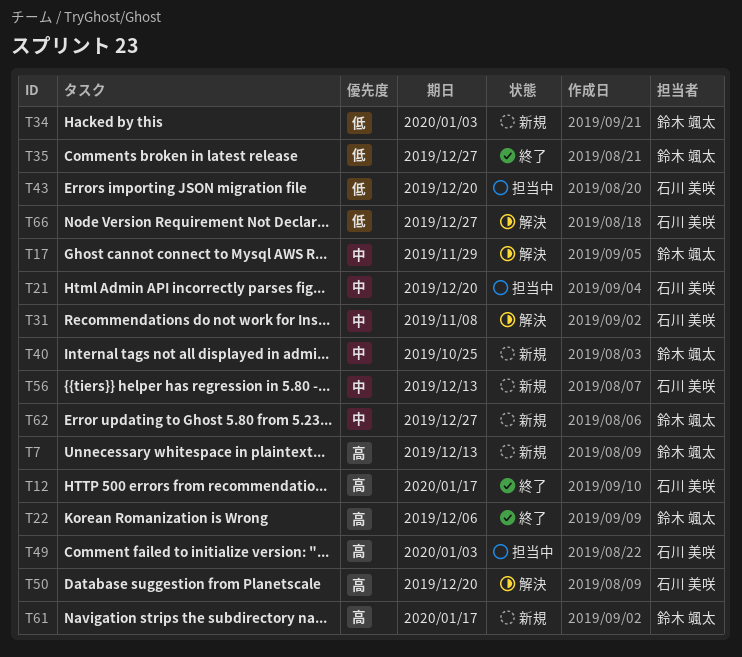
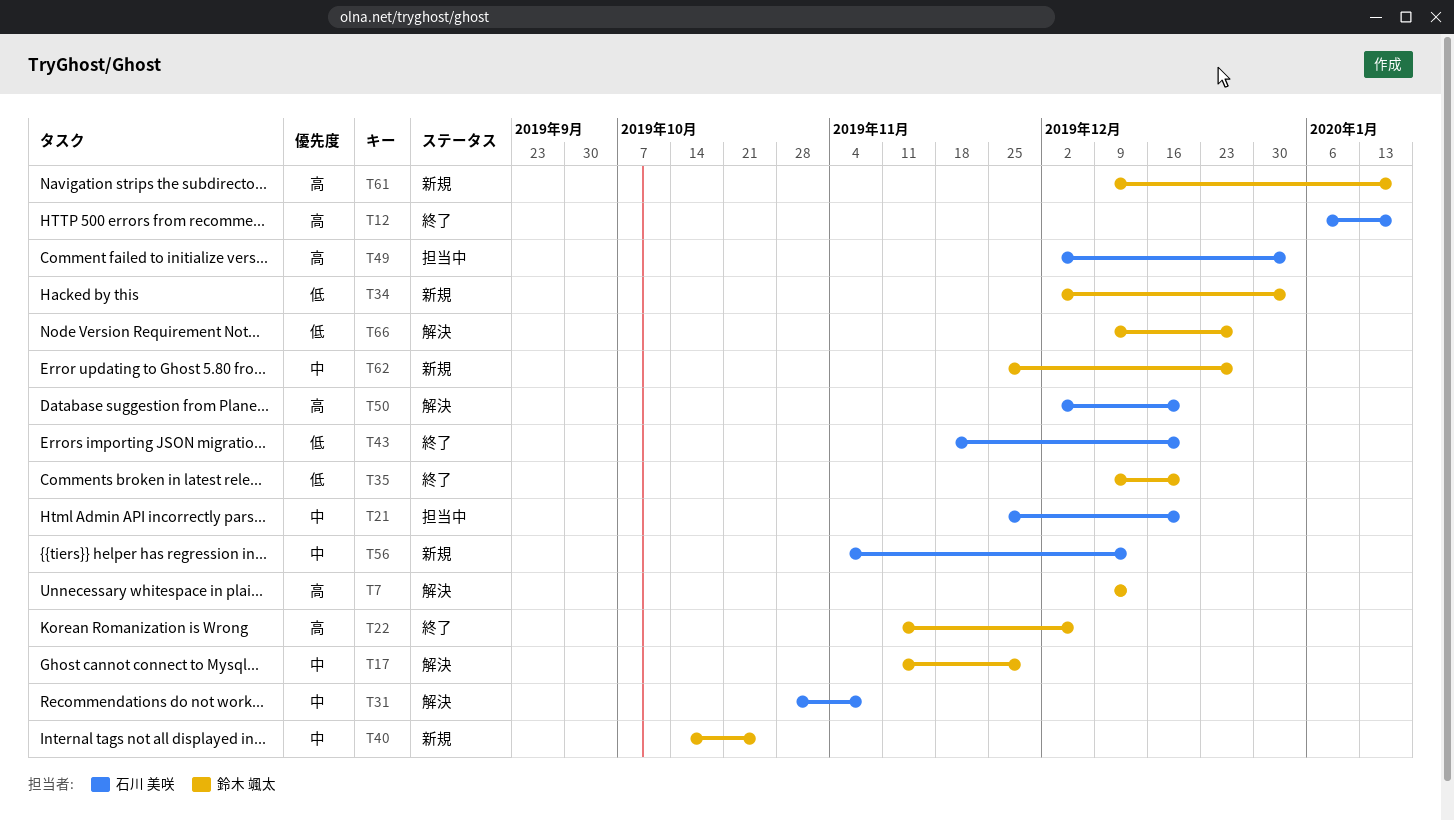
T7, status: 新規 -> 解決
T35, due: Dec 27 -> Dec 20
T43, status: 担当中 -> 終了
T66, owner: 石川 美咲 -> 鈴木 颯太

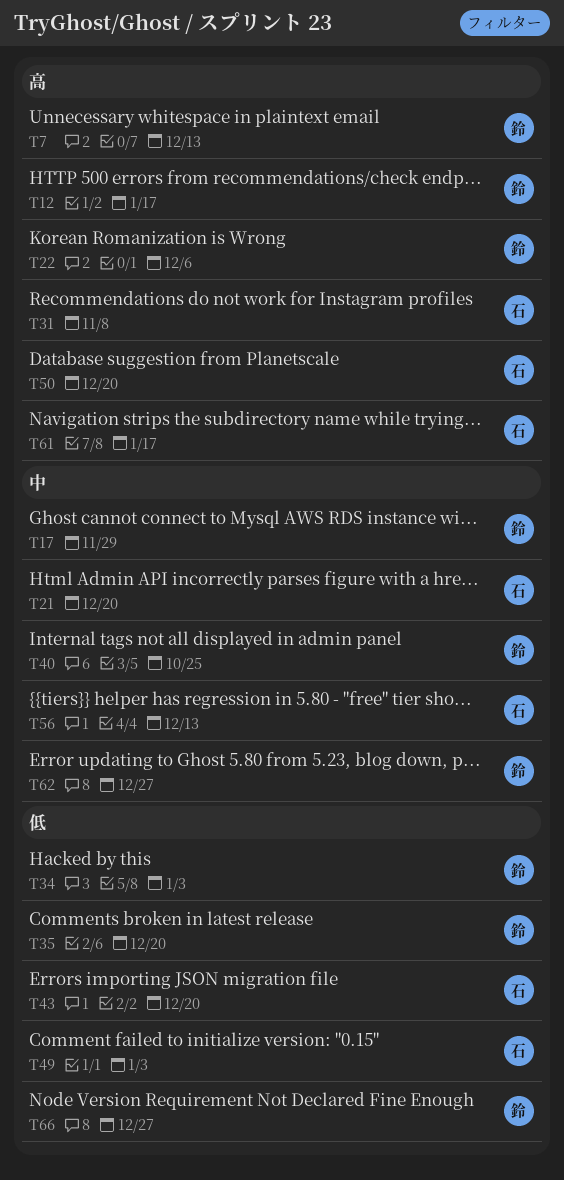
T12, owner: 石川 美咲 -> 鈴木 颯太
T31, priority: 中 -> 高
T49, priority: 高 -> 低
T61, owner: 鈴木 颯太 -> 石川 美咲

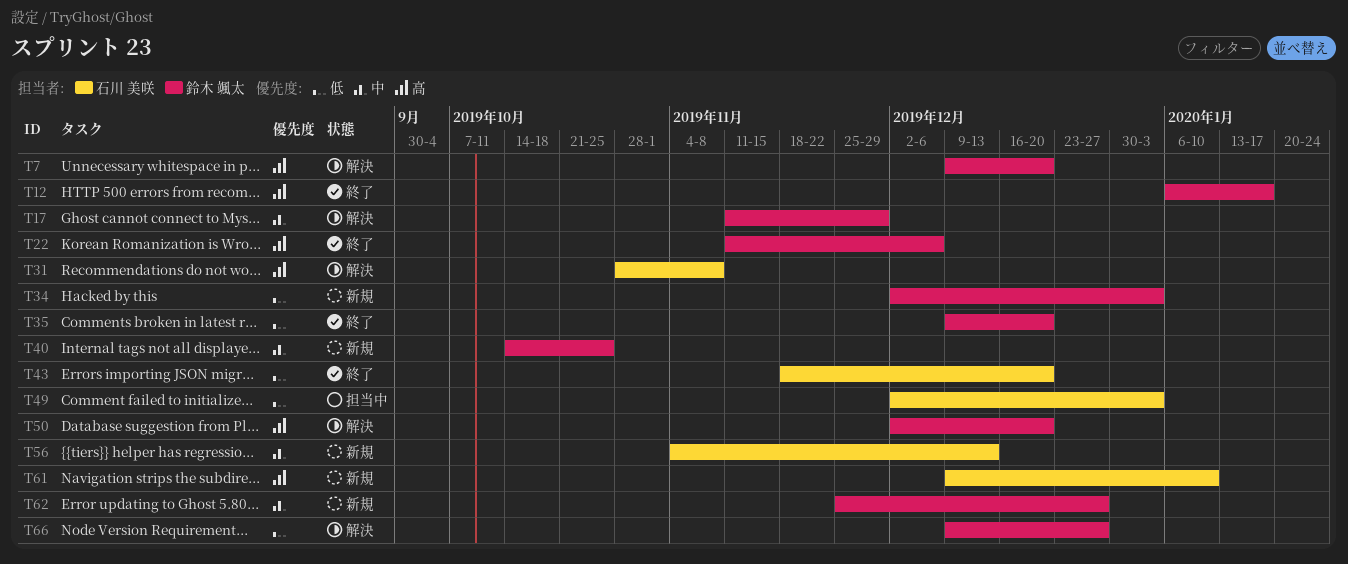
T7, due: Dec 13 -> Dec 20
T21: present -> none
T50, owner: 石川 美咲 -> 鈴木 颯太
T61, due: Jan 17 -> Jan 10

